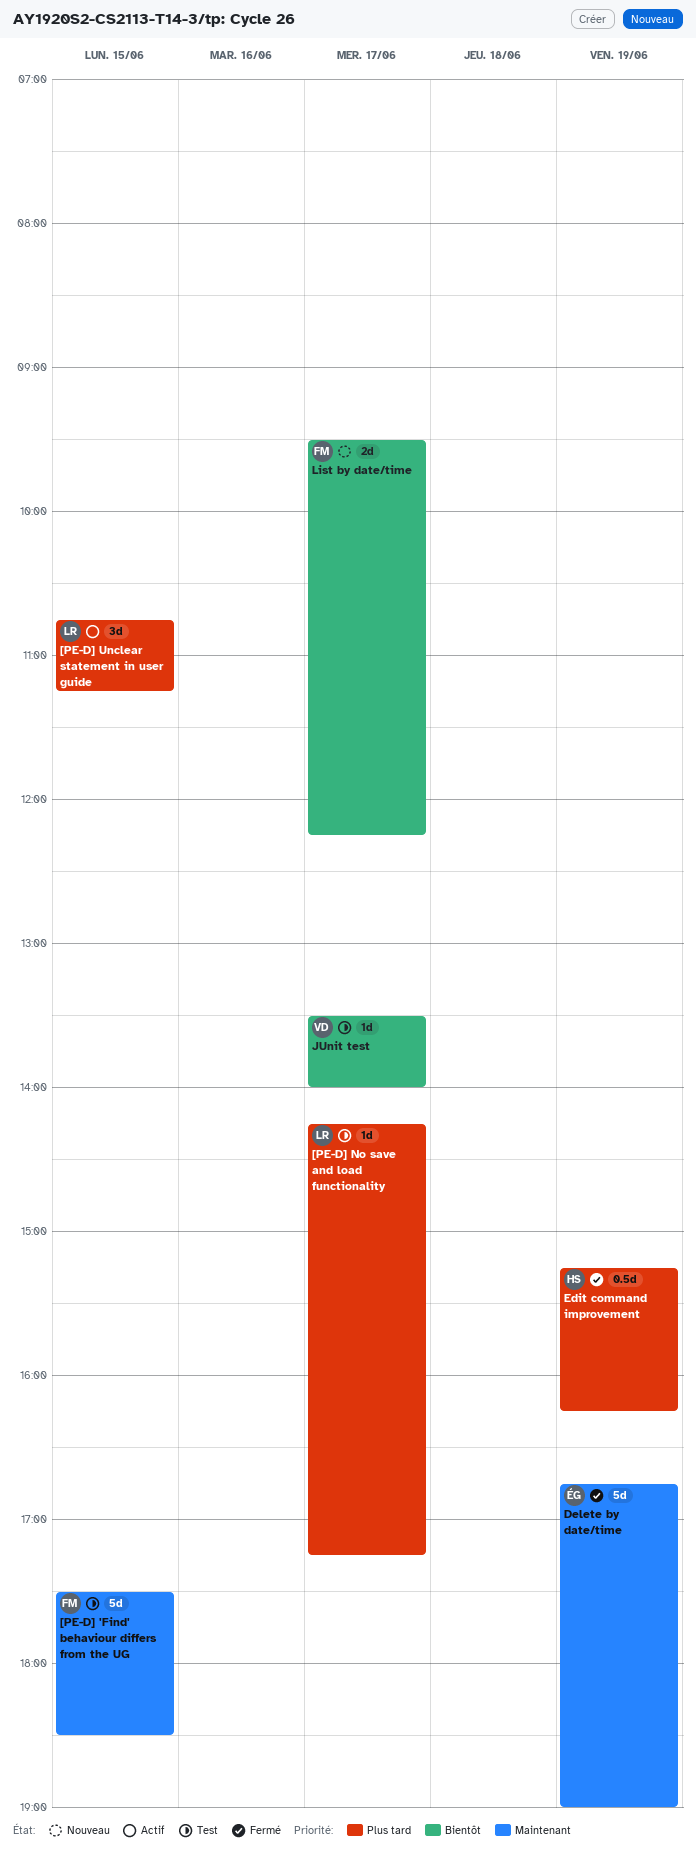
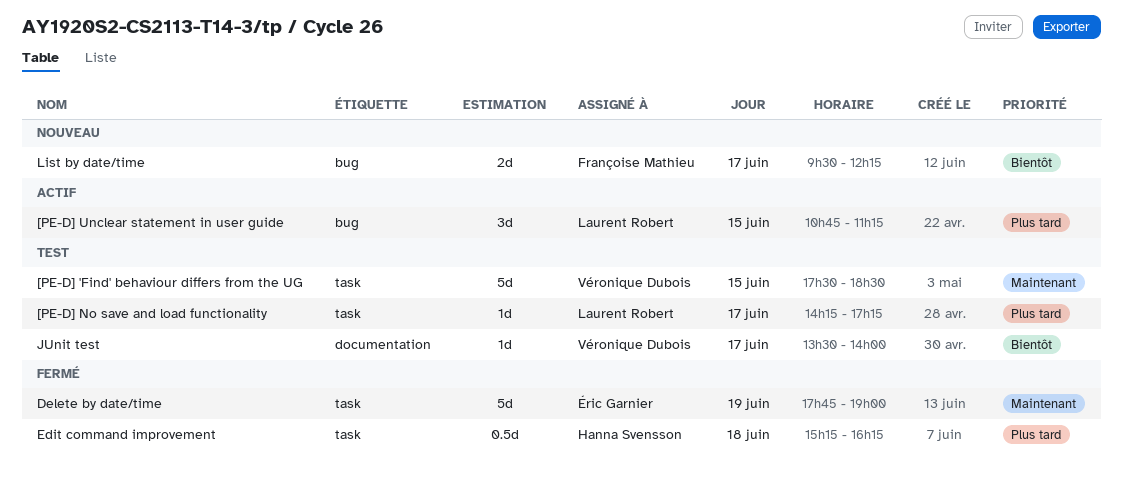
[PE-D] 'Find' behaviour differs from the UG, owner: Françoise Mathieu -> Véronique Dubois
Delete by date/time, begins: 16:45 -> 17:45
Edit command improvement, day: Jun 19 -> Jun 18

